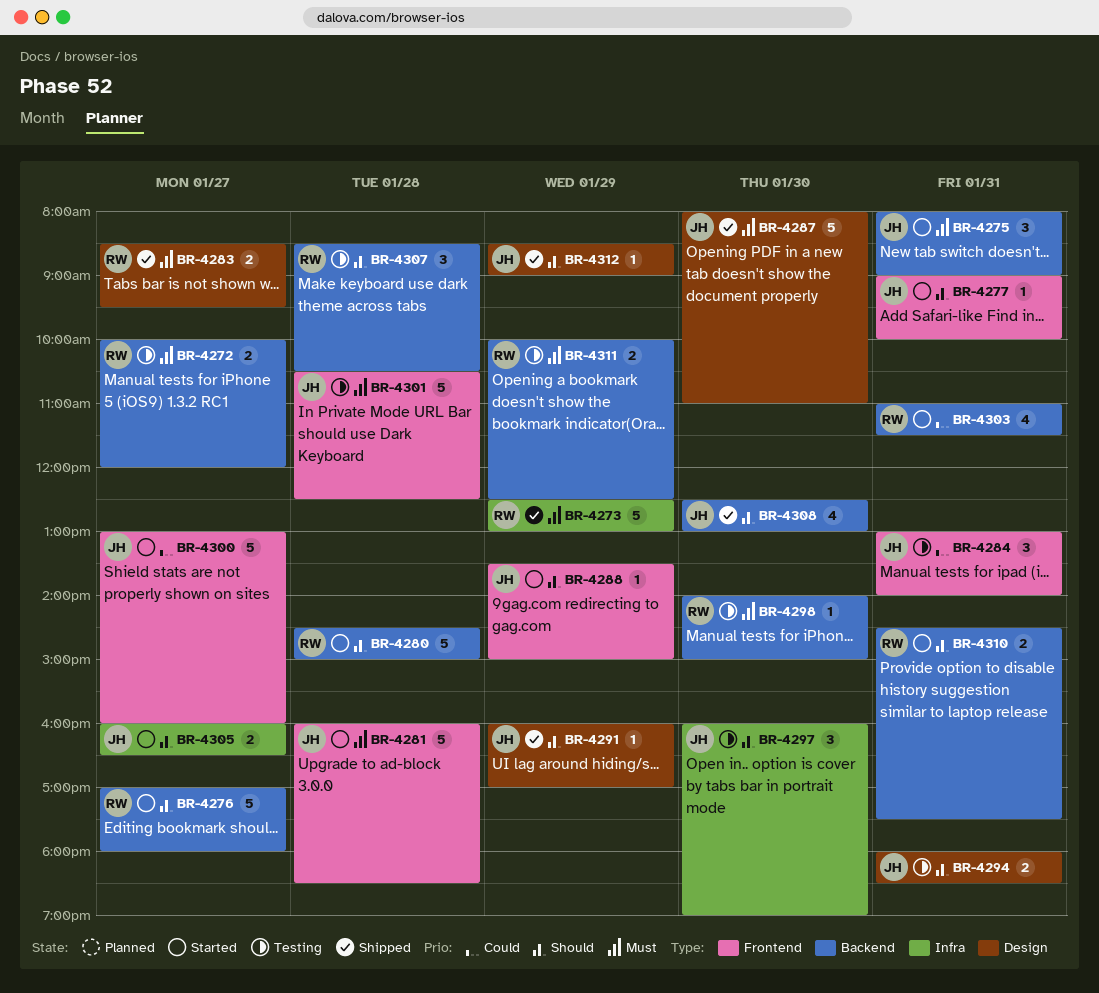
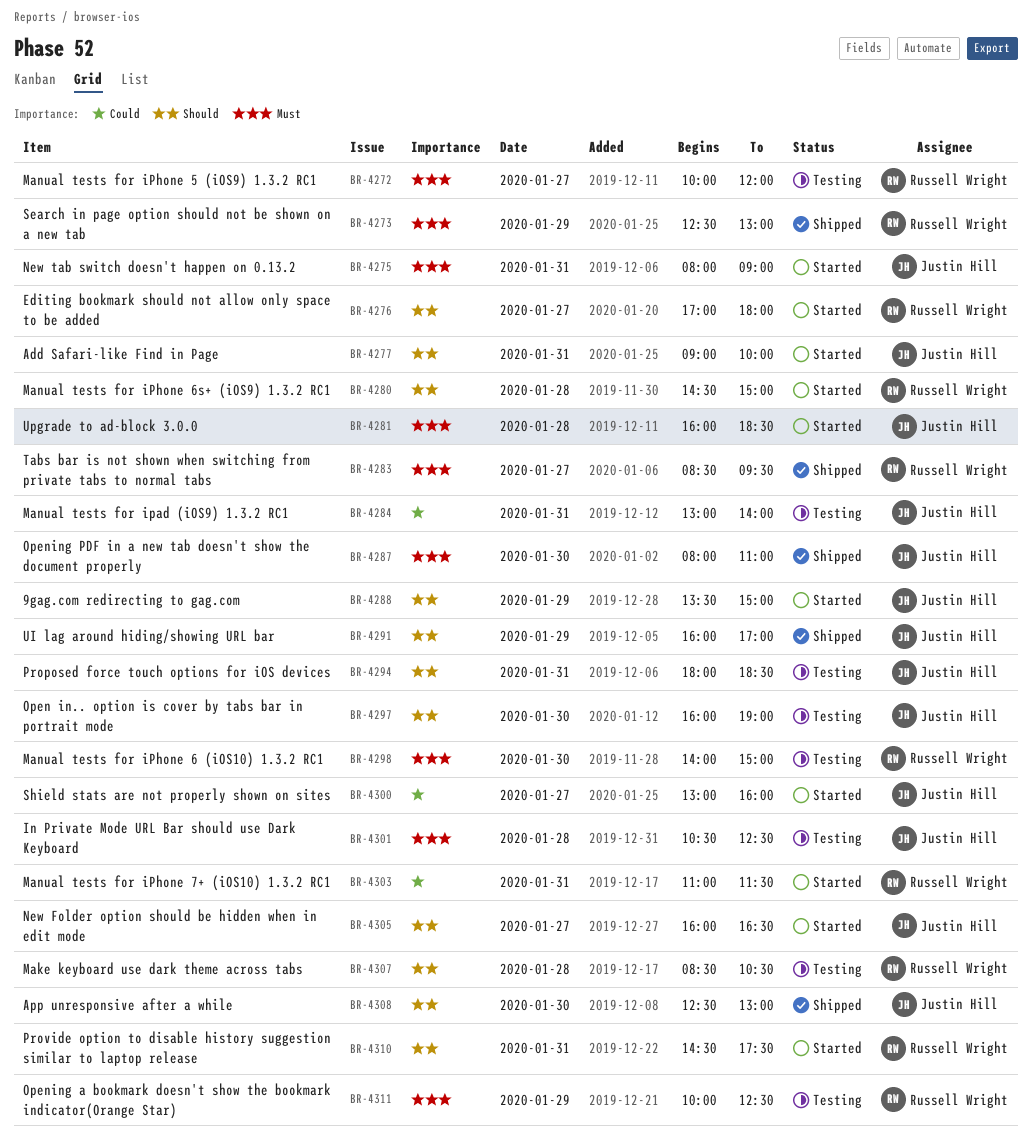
BR-4312: present -> none

